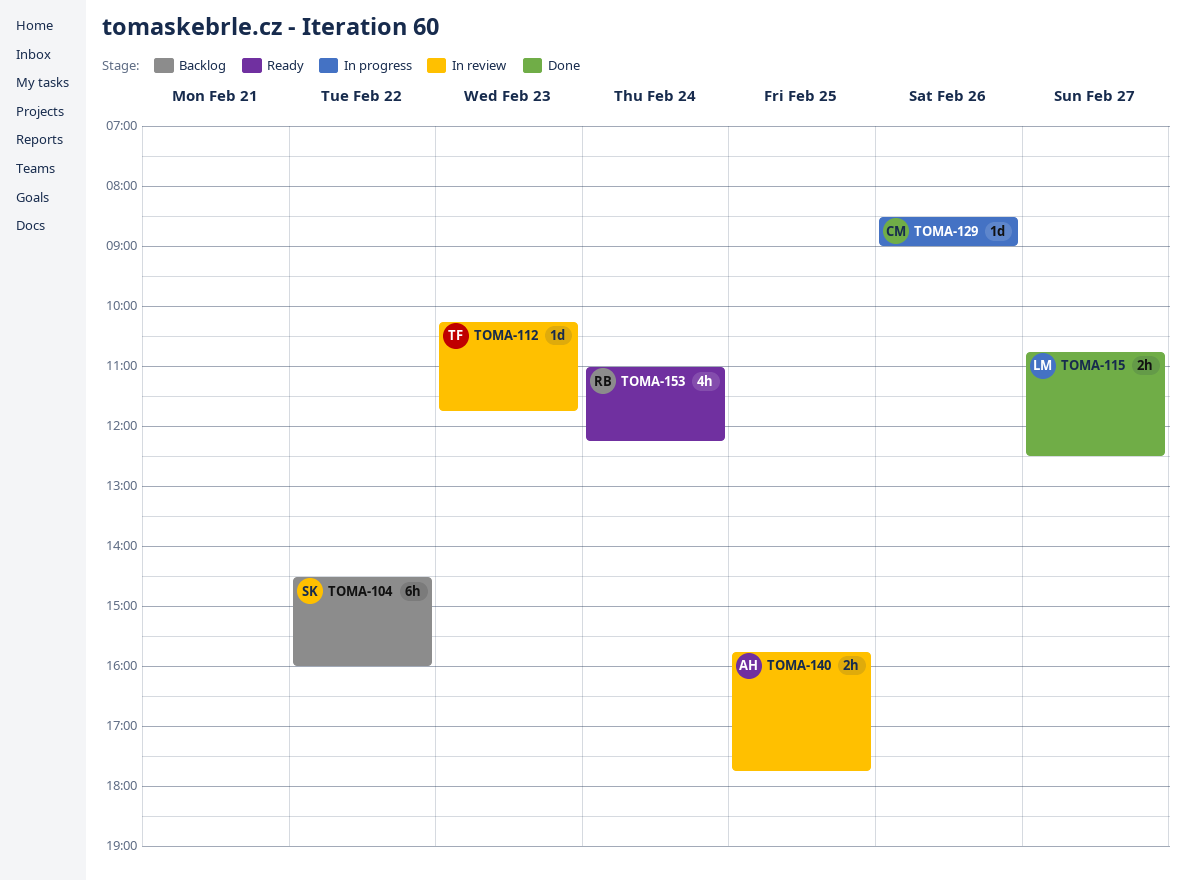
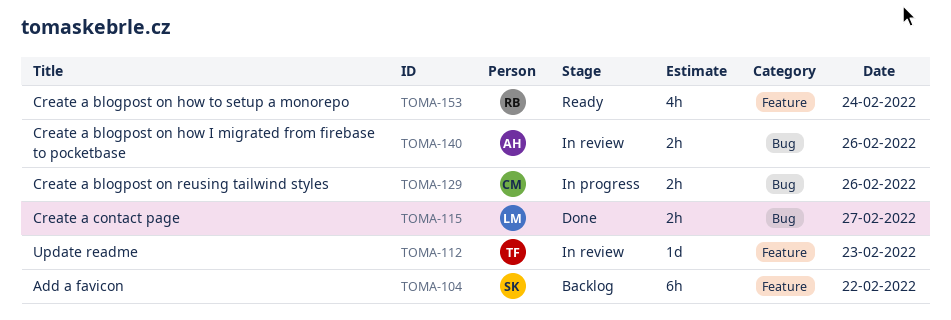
TOMA-129, estimate: 1d -> 2h
TOMA-140, day: Feb 25 -> Feb 26

